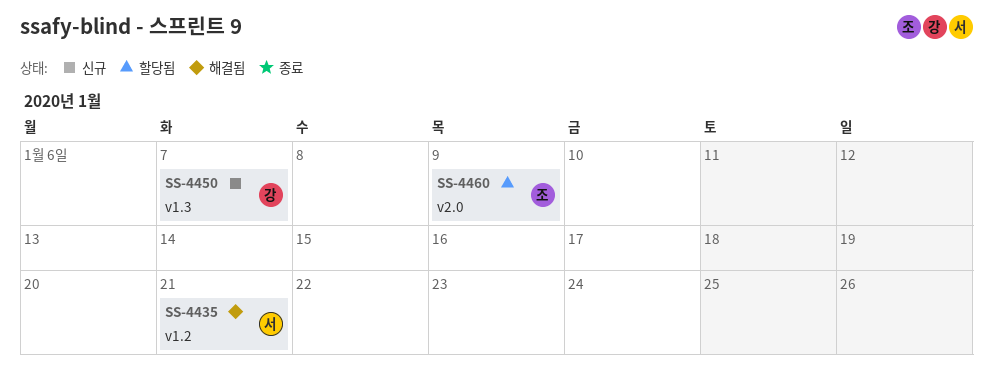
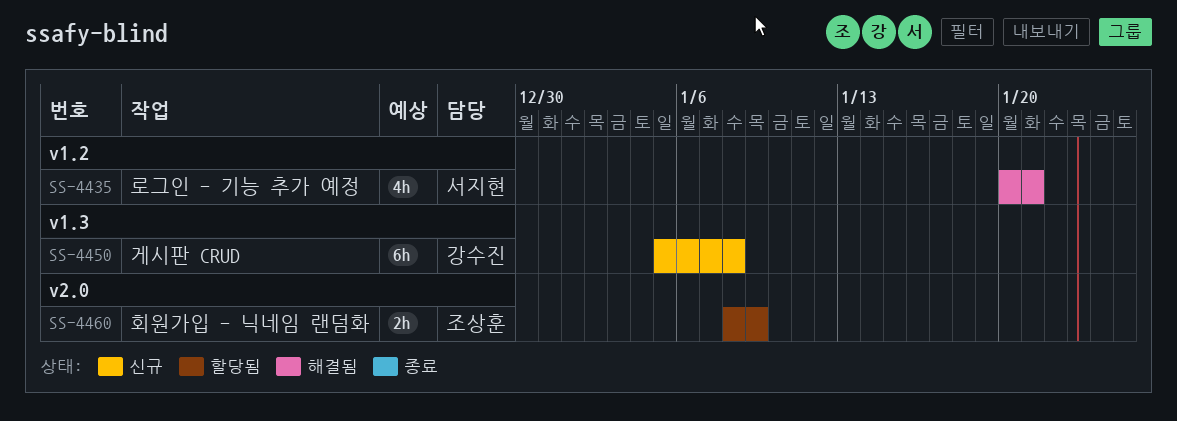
SS-4450, due: Jan 7 -> Jan 8

